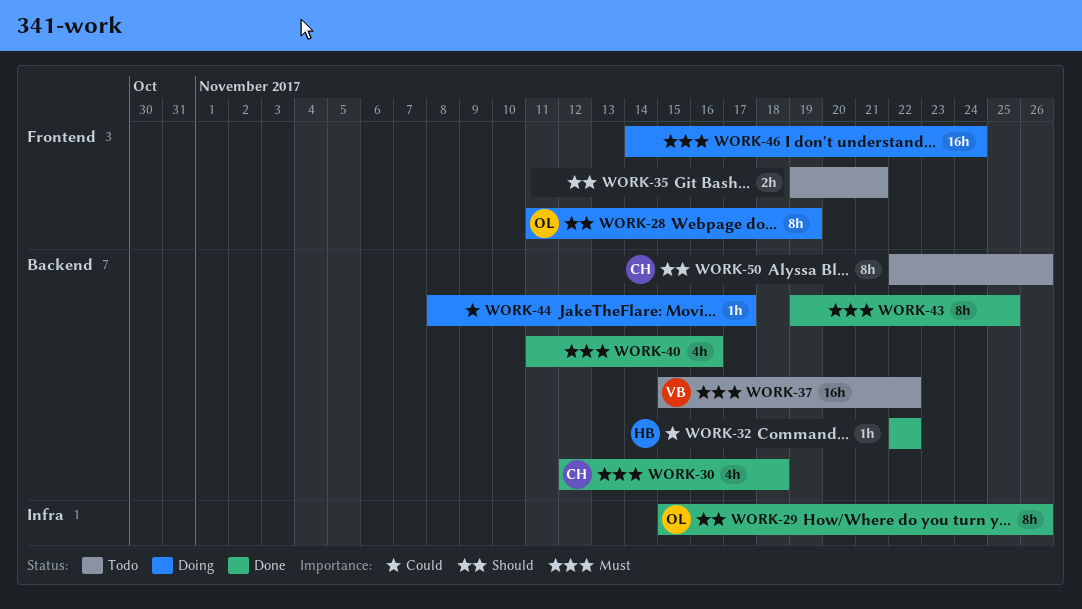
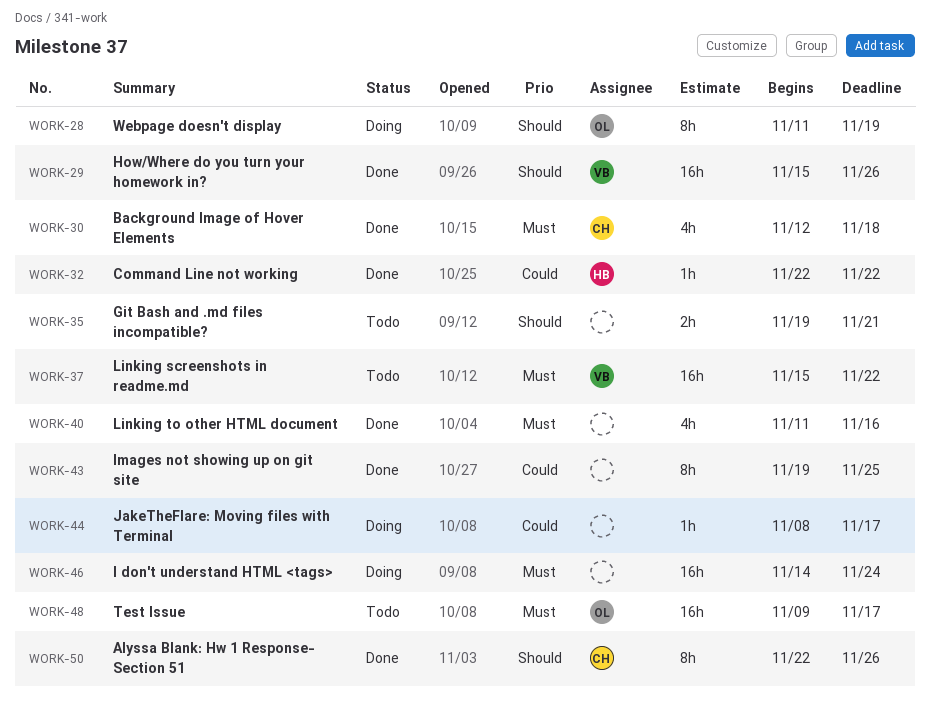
WORK-29, owner: OL -> VB
WORK-29, estimate: 8h -> 16h
WORK-43, priority: Must -> Could
WORK-48: none -> present
WORK-50, status: Todo -> Done

